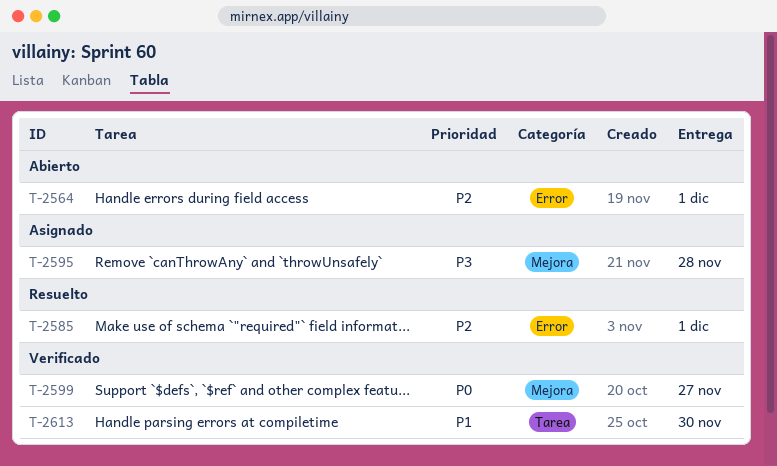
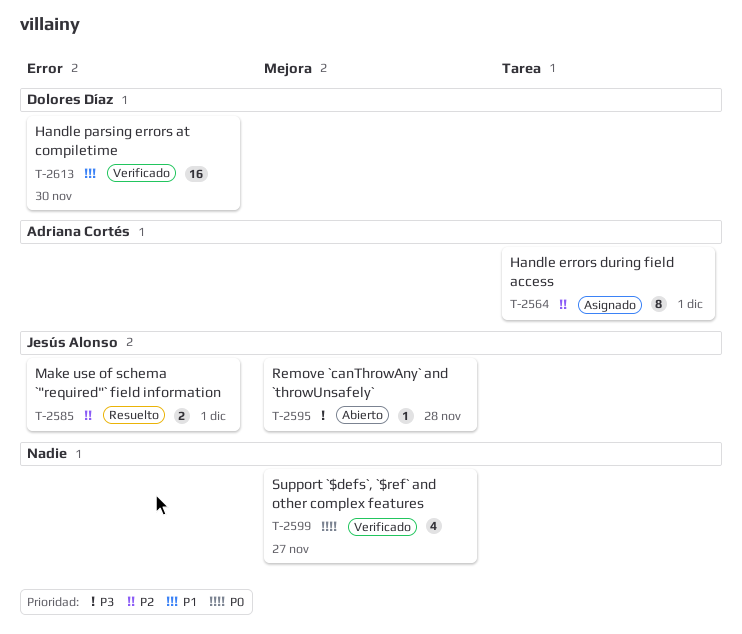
T-2564, status: Abierto -> Asignado
T-2564, label: Error -> Tarea
T-2595, status: Asignado -> Abierto
T-2613, label: Tarea -> Error

